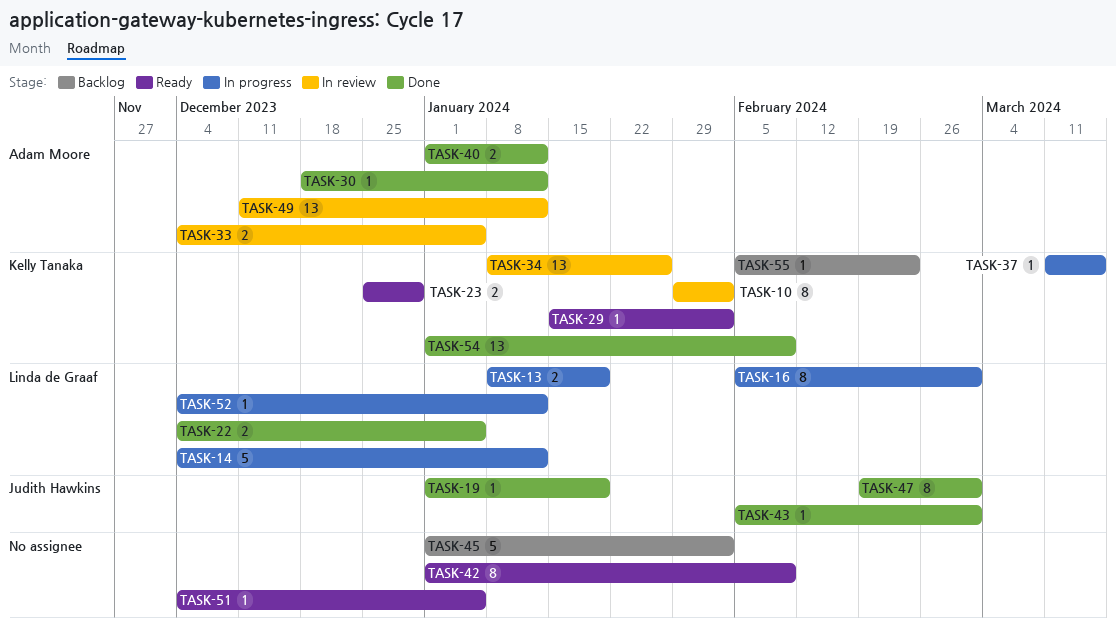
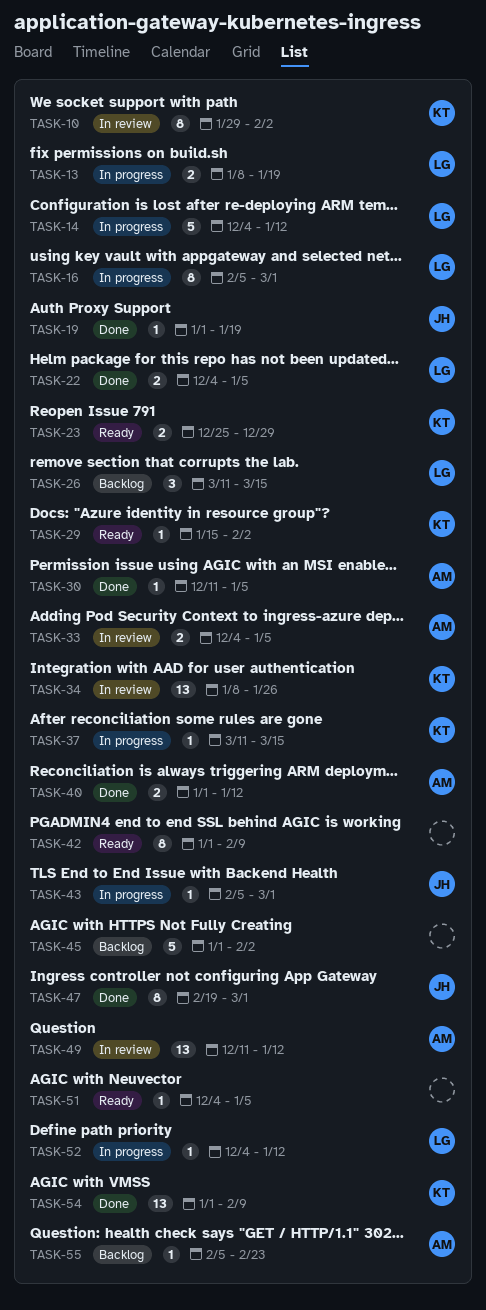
TASK-26: none -> present
TASK-30, start: Dec 18 -> Dec 11
TASK-30, due: Jan 12 -> Jan 5
TASK-43, status: Done -> In progress
TASK-55, owner: Kelly Tanaka -> Adam Moore

